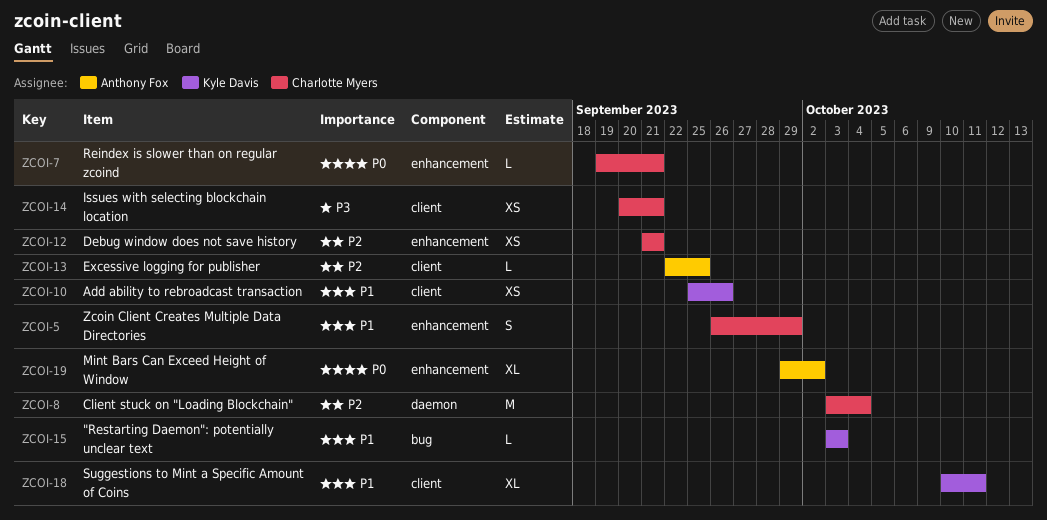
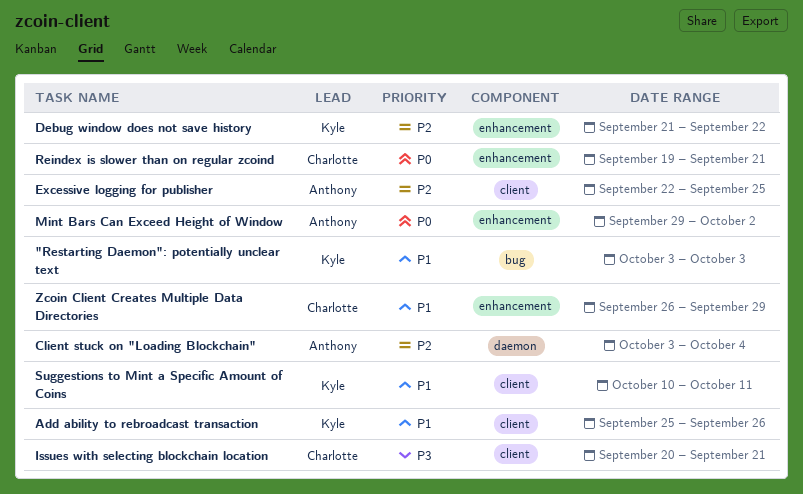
Client stuck on "Loading Blockchain", owner: Charlotte Myers -> Anthony Fox
Debug window does not save history, owner: Charlotte Myers -> Kyle Davis
Debug window does not save history, due: Sep 21 -> Sep 22

